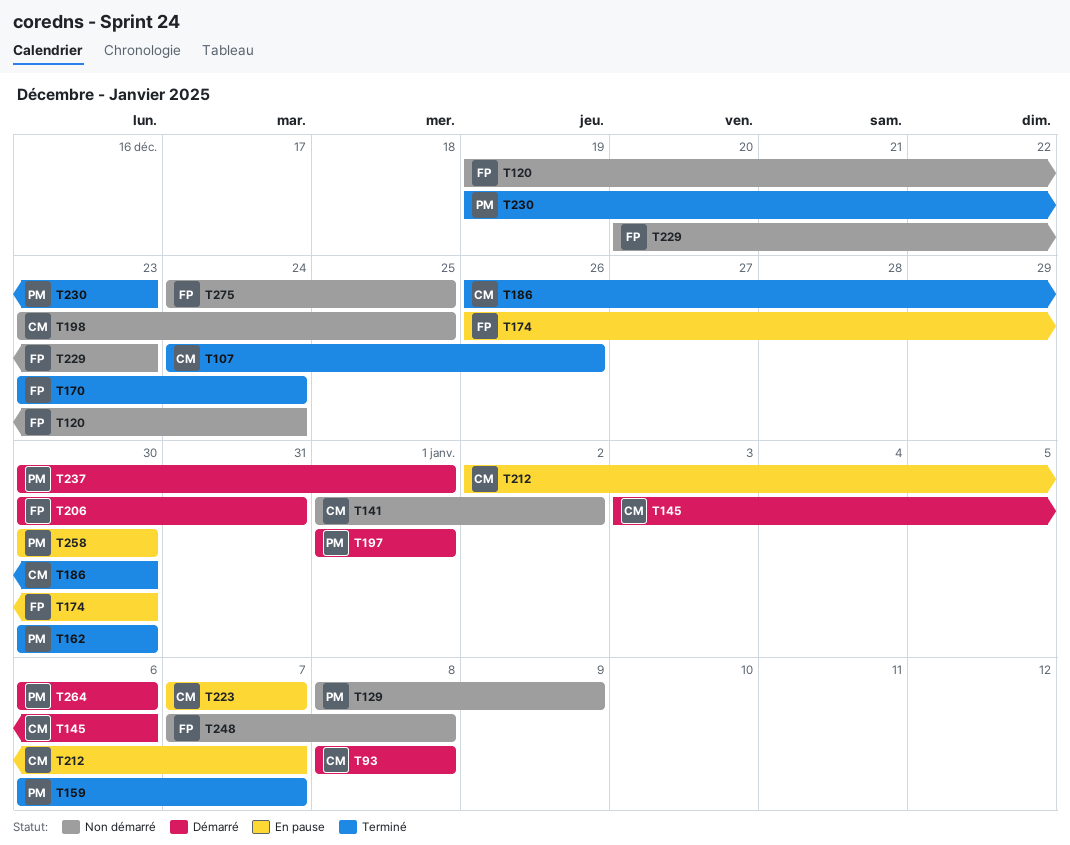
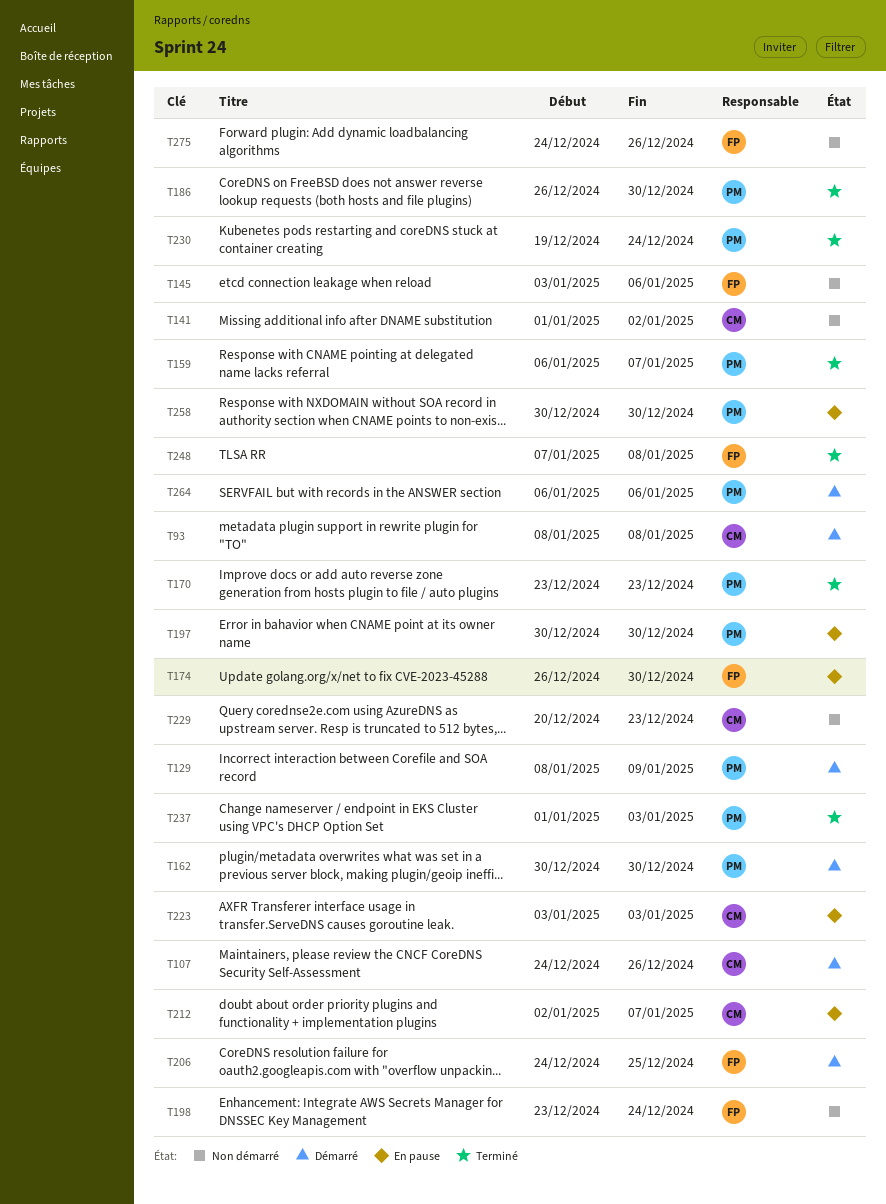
T107, status: Terminé -> Démarré
T120: present -> none
T129, status: Non démarré -> Démarré
T145, status: Démarré -> Non démarré
T145, owner: CM -> FP
T162, status: Terminé -> Démarré
T170, owner: FP -> PM
T170, due: Dec 24 -> Dec 23
T186, owner: CM -> PM
T197, status: Démarré -> En pause
T197, start: Jan 1 -> Dec 30
T197, due: Jan 1 -> Dec 30
T198, owner: CM -> FP
T198, due: Dec 25 -> Dec 24
T206, start: Dec 30 -> Dec 24
T206, due: Dec 31 -> Dec 25
T223, start: Jan 7 -> Jan 3
T223, due: Jan 7 -> Jan 3
T229, owner: FP -> CM
T230, due: Dec 23 -> Dec 24
T237, status: Démarré -> Terminé
T237, start: Dec 30 -> Jan 1
T237, due: Jan 1 -> Jan 3
T248, status: Non démarré -> Terminé
T275, due: Dec 25 -> Dec 26

